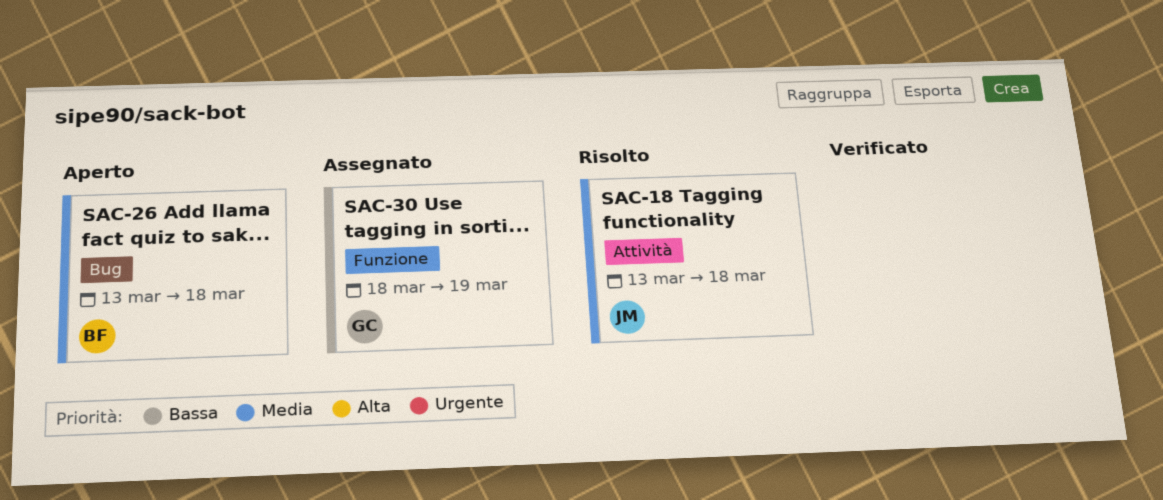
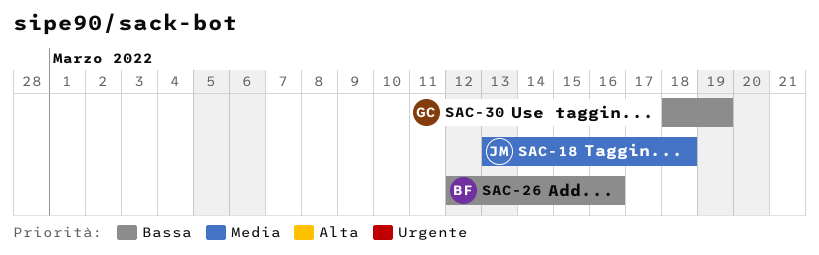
SAC-26, priority: Media -> Bassa
SAC-26, start: Mar 13 -> Mar 12
SAC-26, due: Mar 18 -> Mar 16

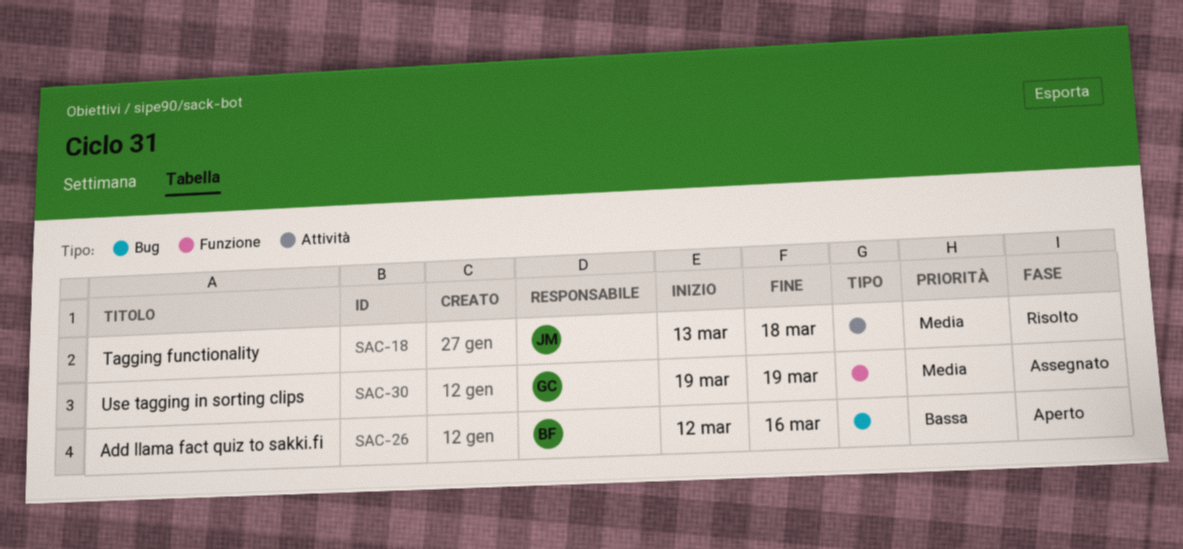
SAC-30, priority: Bassa -> Media
SAC-30, start: Mar 18 -> Mar 19

